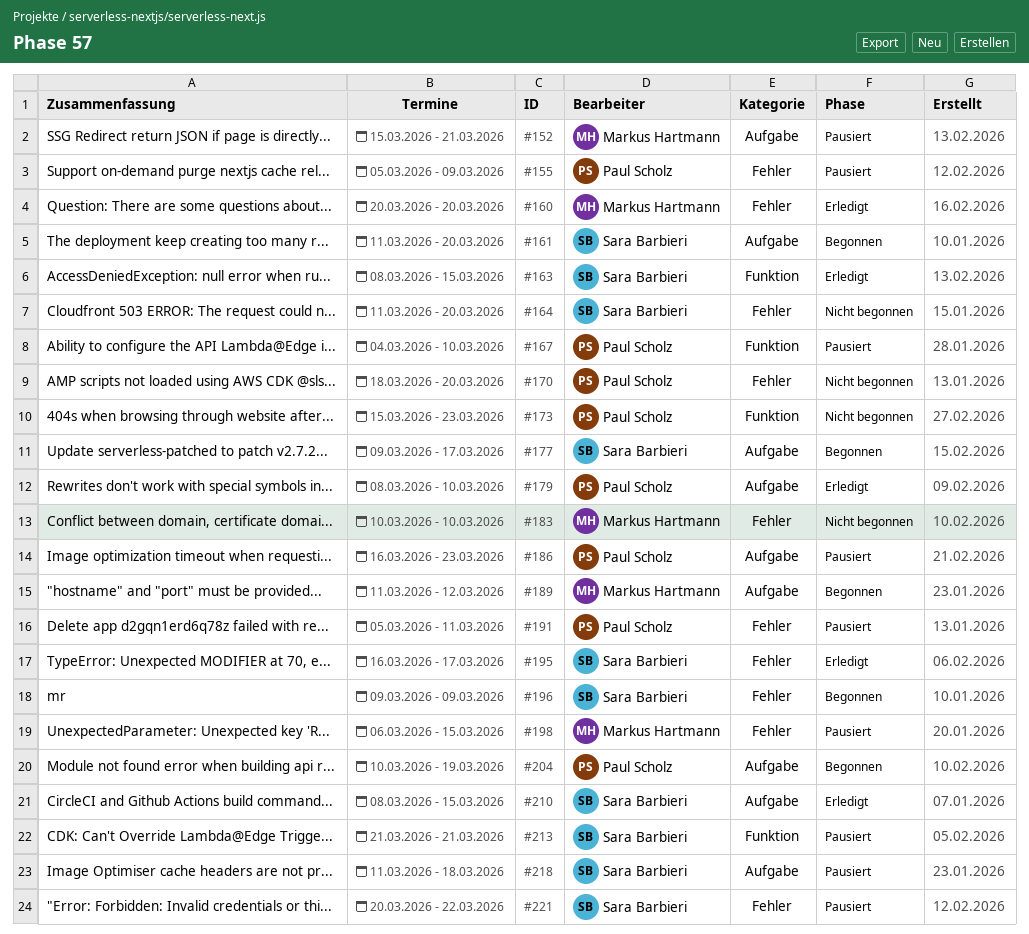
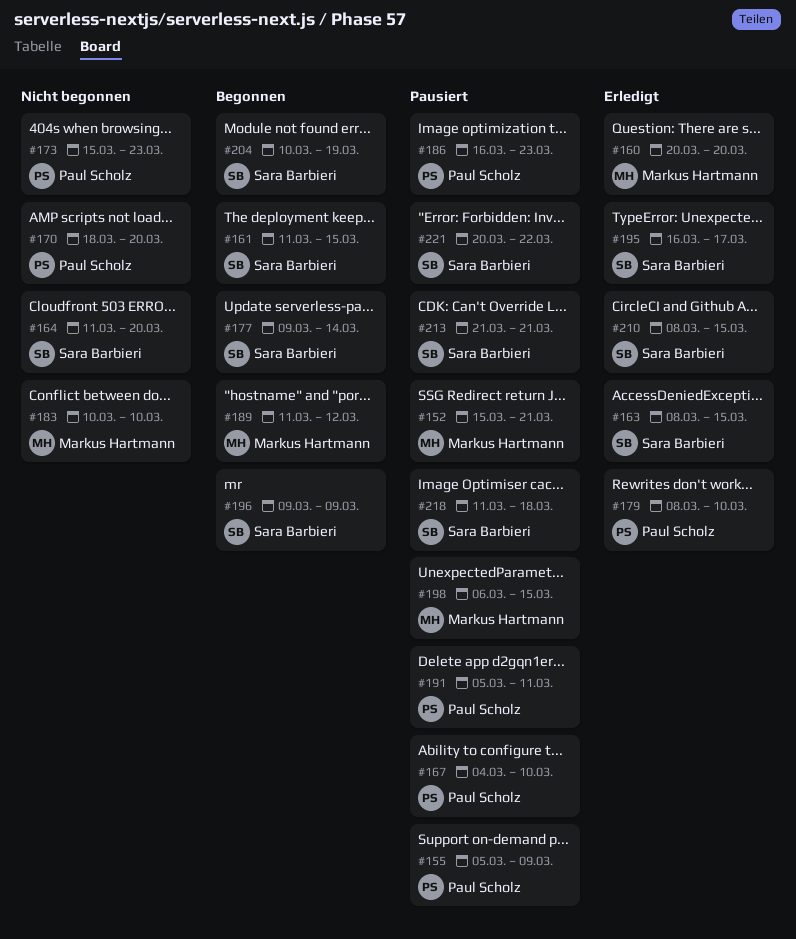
#161, due: Mar 20 -> Mar 15
#177, due: Mar 17 -> Mar 14
#204, owner: Paul Scholz -> Sara Barbieri

